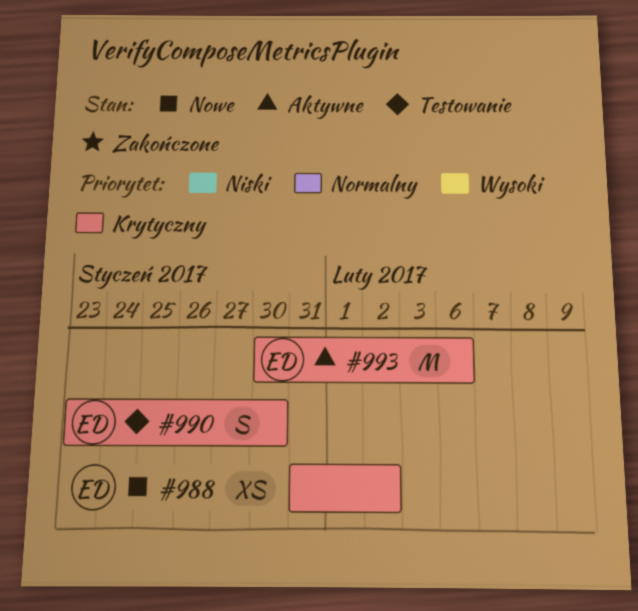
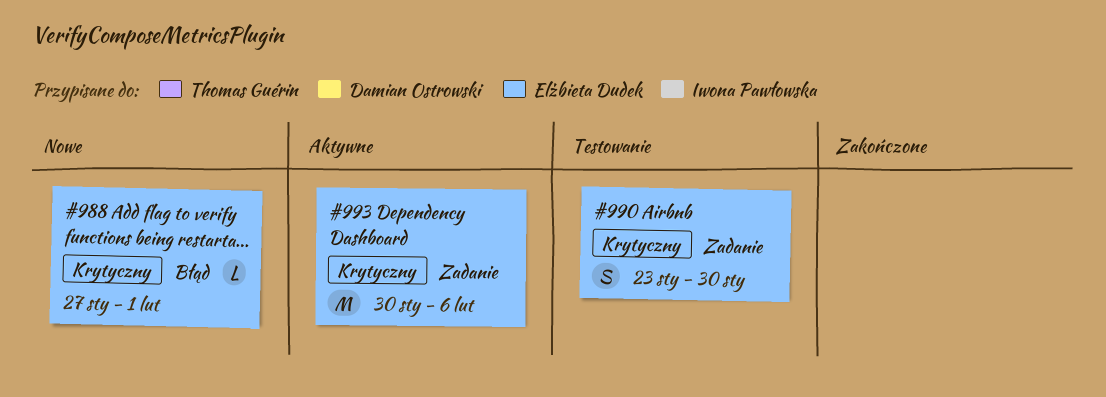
#988, estimate: XS -> L
#988, start: Jan 31 -> Jan 27
#988, due: Feb 2 -> Feb 1

